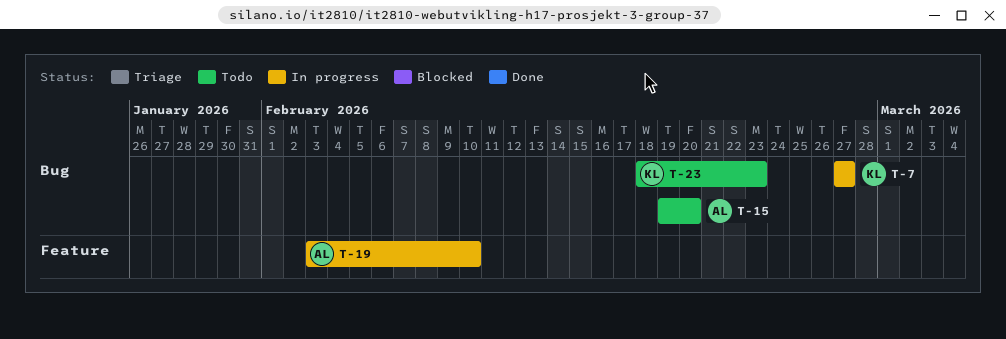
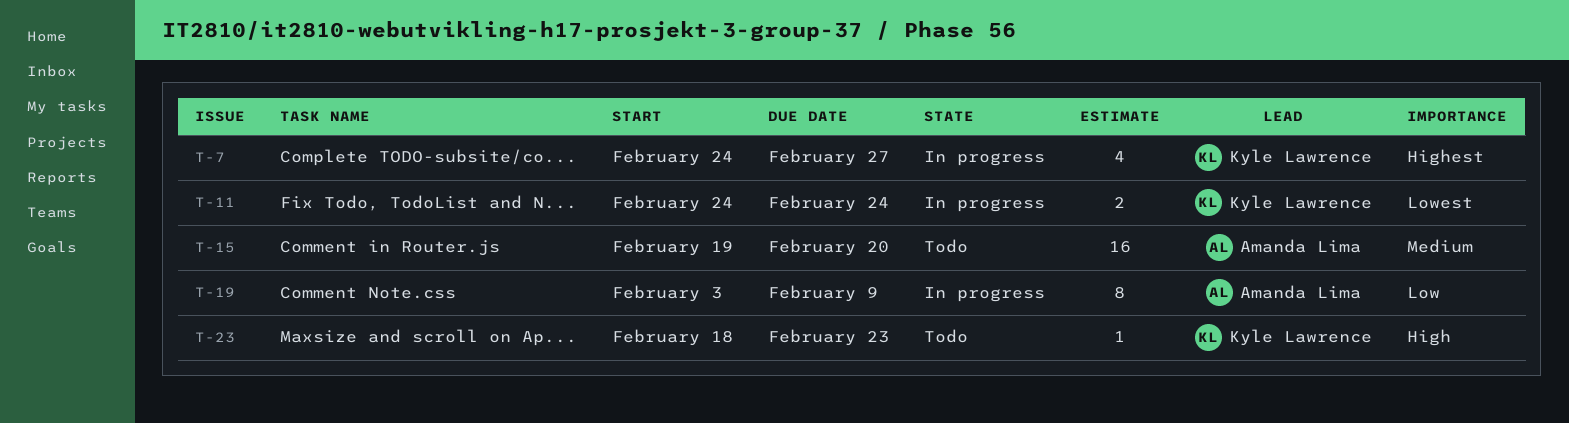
T-7, start: Feb 27 -> Feb 24
T-11: none -> present
T-19, due: Feb 10 -> Feb 9

